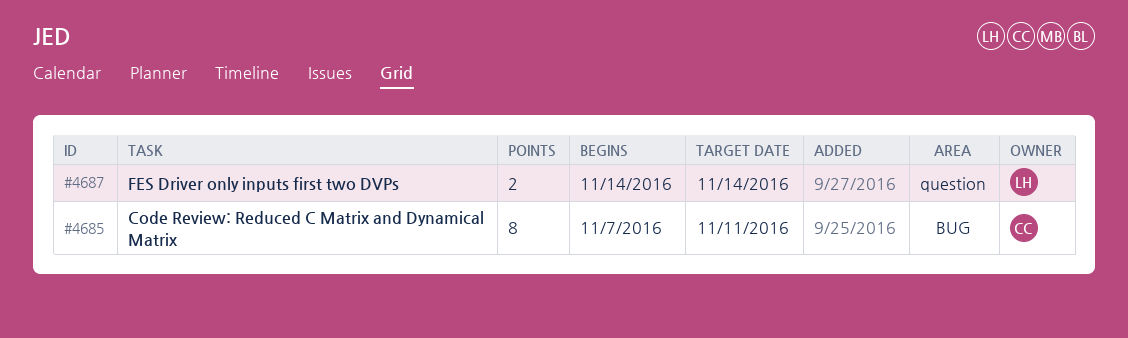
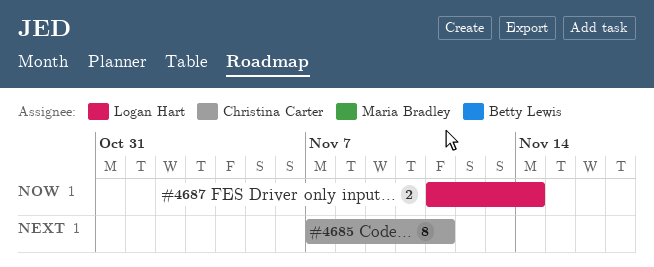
#4687, start: Nov 14 -> Nov 11

